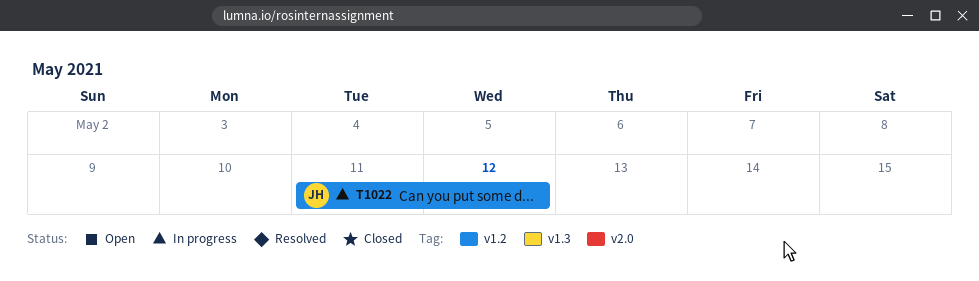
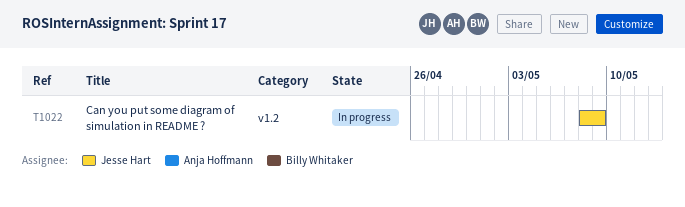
T1022, start: May 11 -> May 8
T1022, due: May 12 -> May 9

